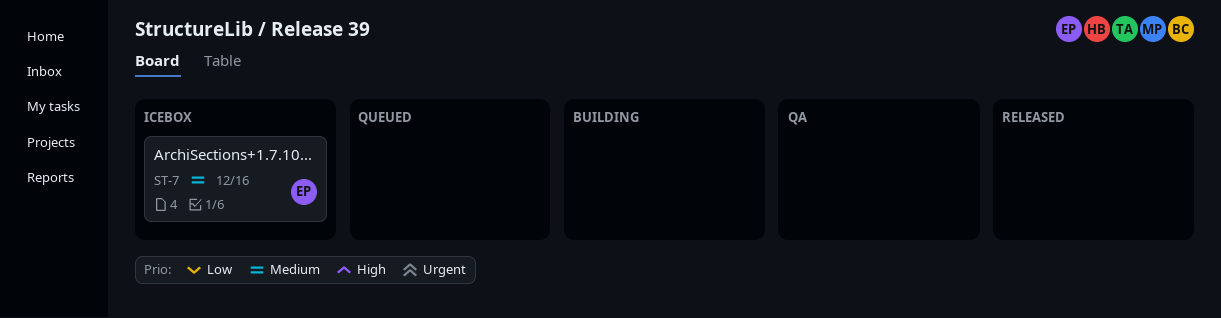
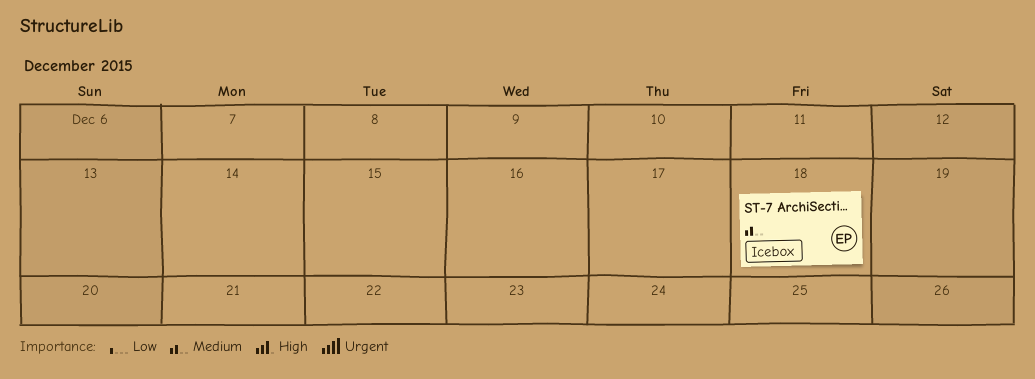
ST-7, due: Dec 16 -> Dec 18

